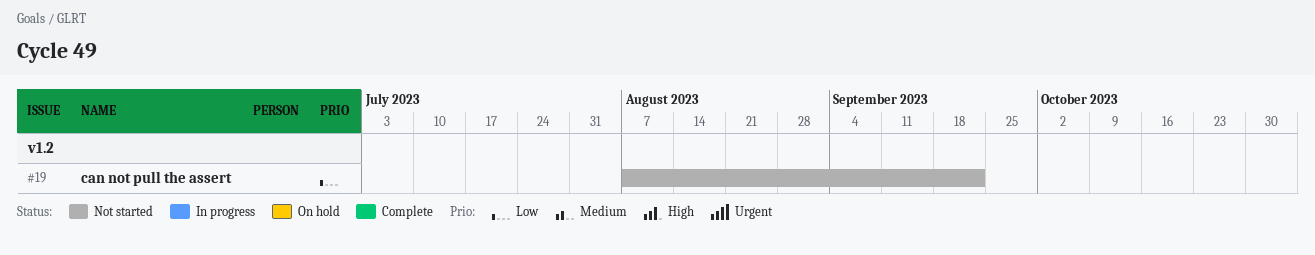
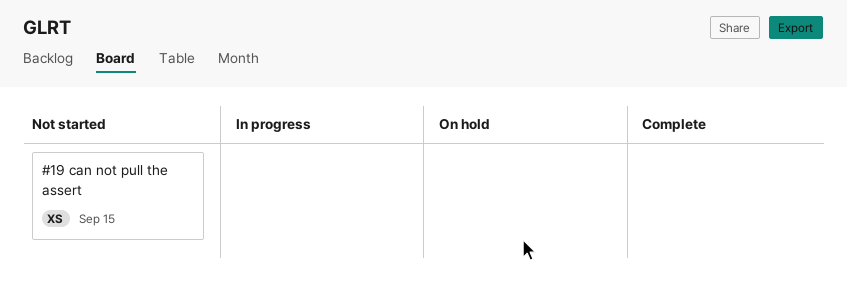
#19, due: Sep 22 -> Sep 15

